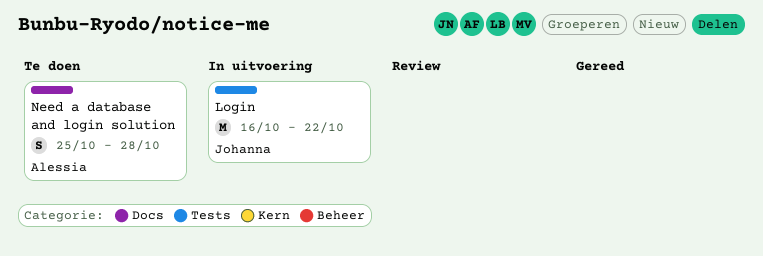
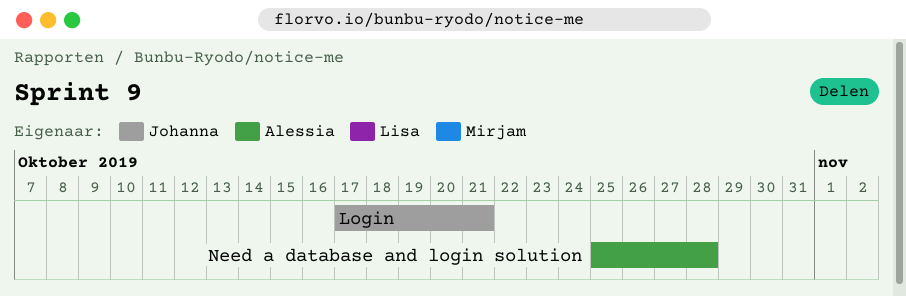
Login, start: Oct 16 -> Oct 17
Login, due: Oct 22 -> Oct 21

